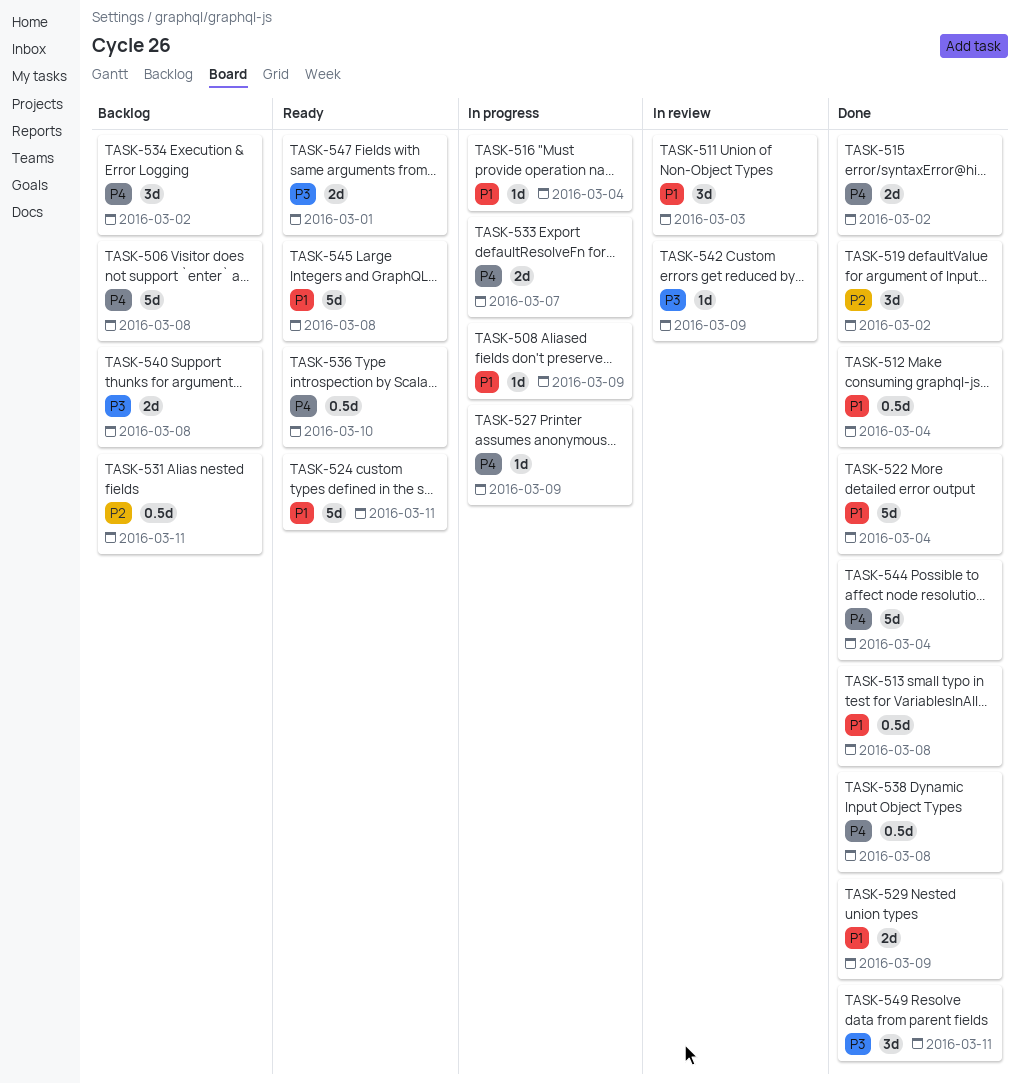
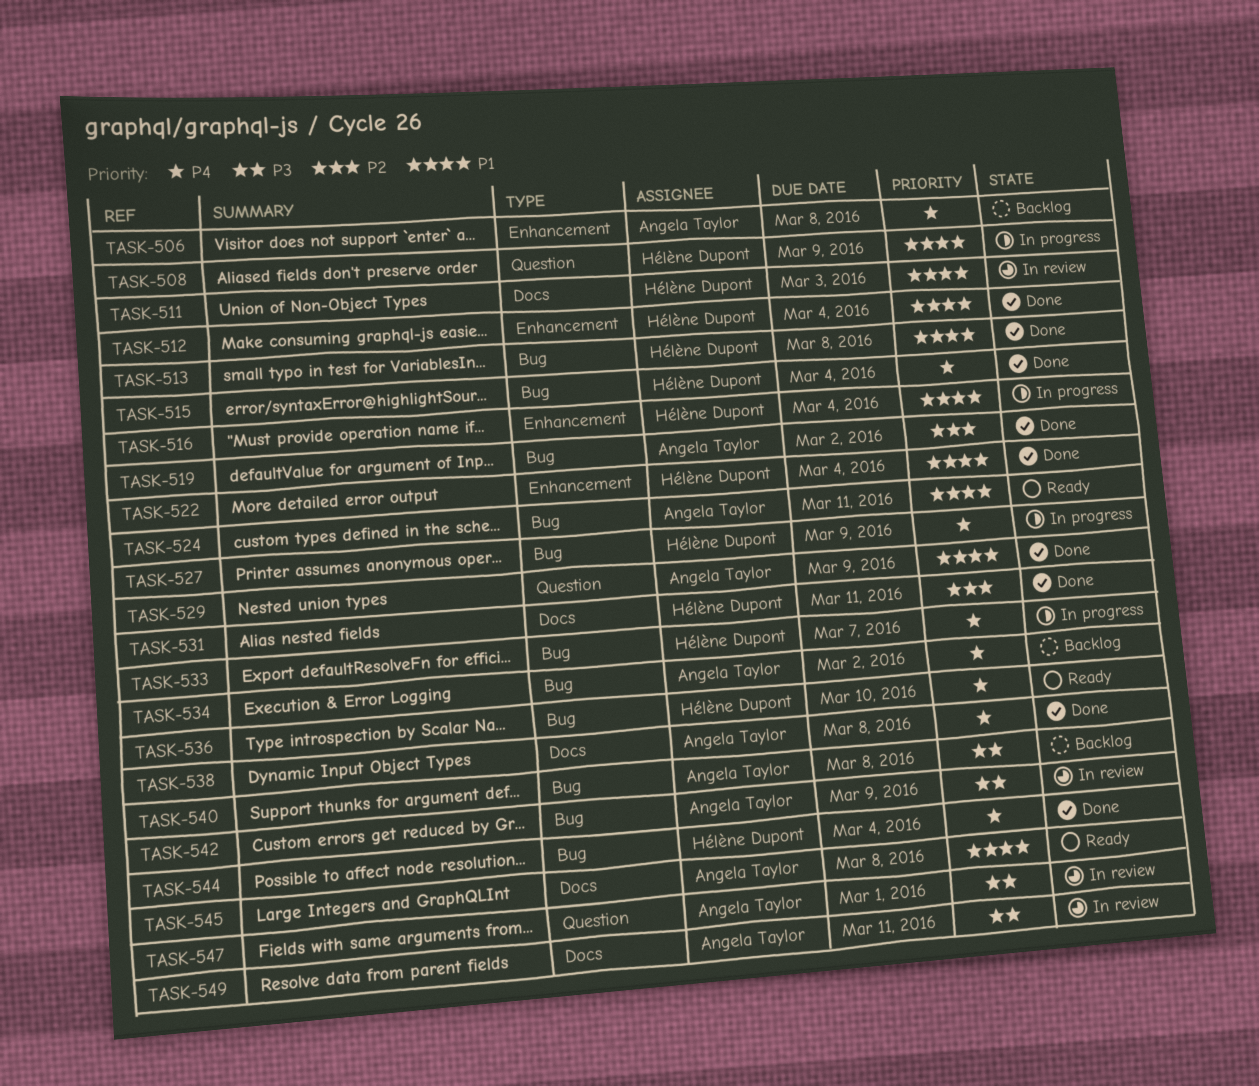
TASK-515, due: Mar 2 -> Mar 4
TASK-531, status: Backlog -> Done
TASK-547, status: Ready -> In review
TASK-549, status: Done -> In review

